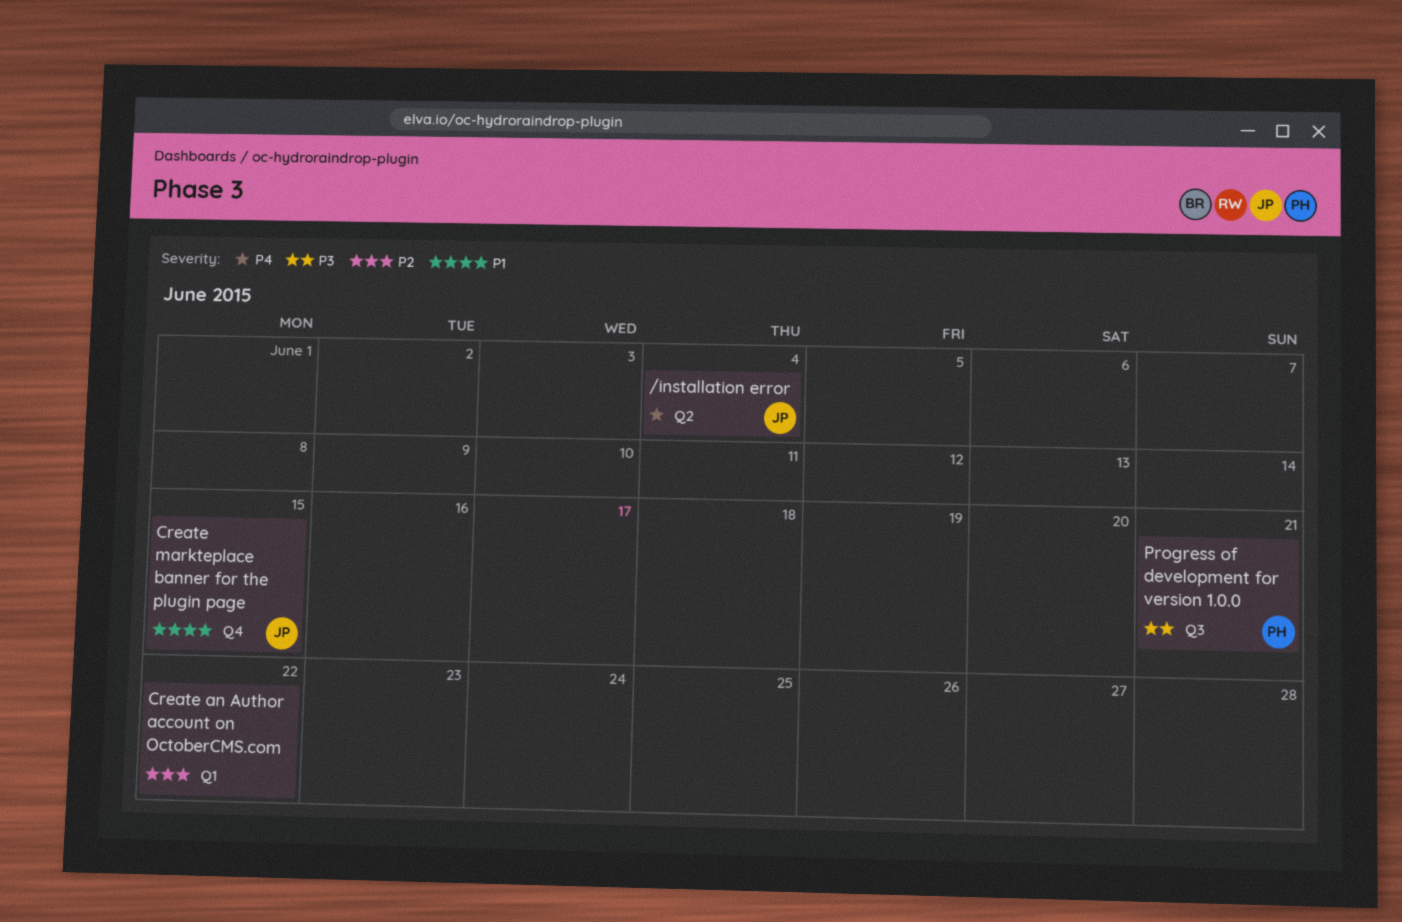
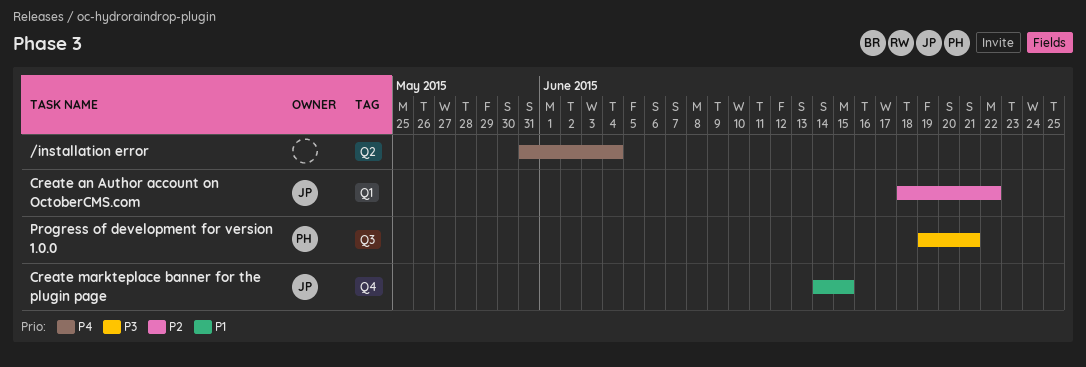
/installation error, owner: JP -> none
Create an Author account on OctoberCMS.com, owner: none -> JP

